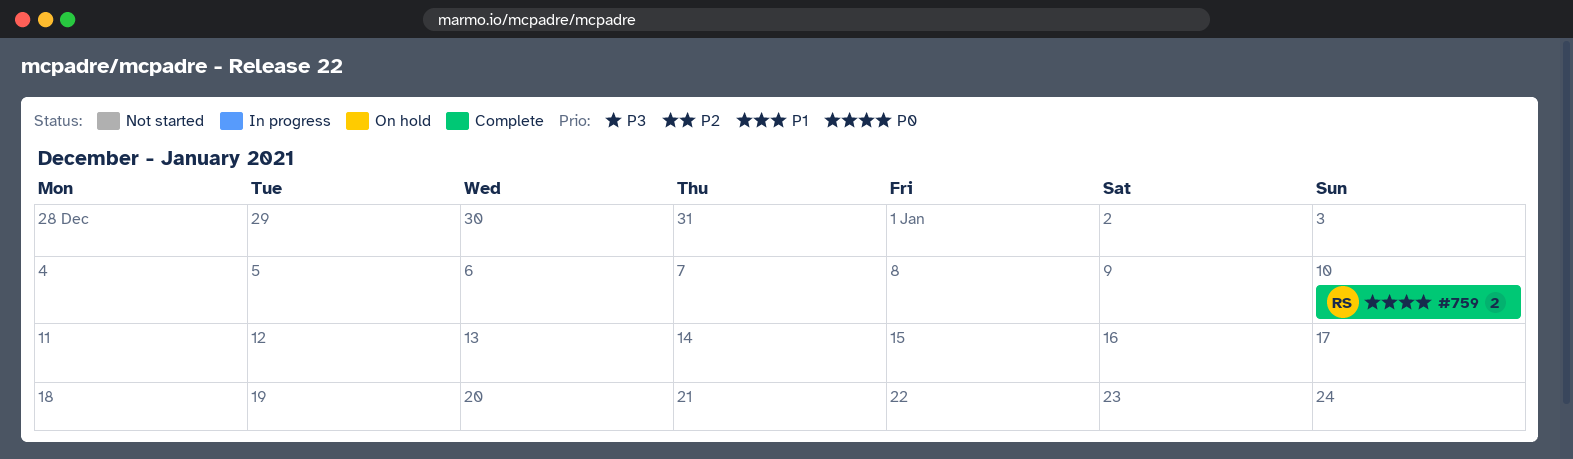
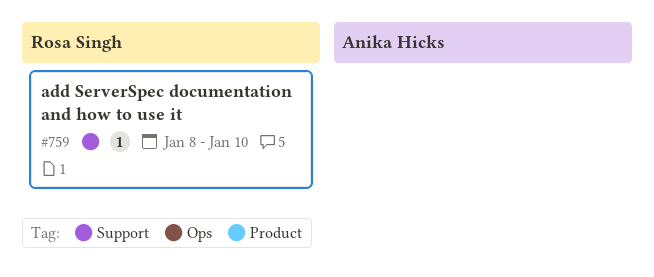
#759, estimate: 2 -> 1
#759, start: Jan 10 -> Jan 8

